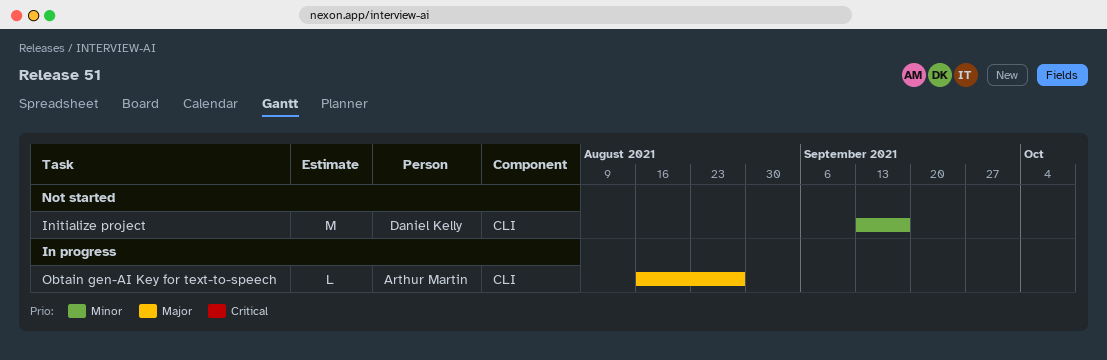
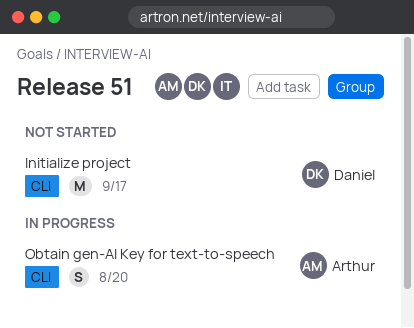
Obtain gen-AI Key for text-to-speech, estimate: L -> S
Obtain gen-AI Key for text-to-speech, due: Aug 27 -> Aug 20

